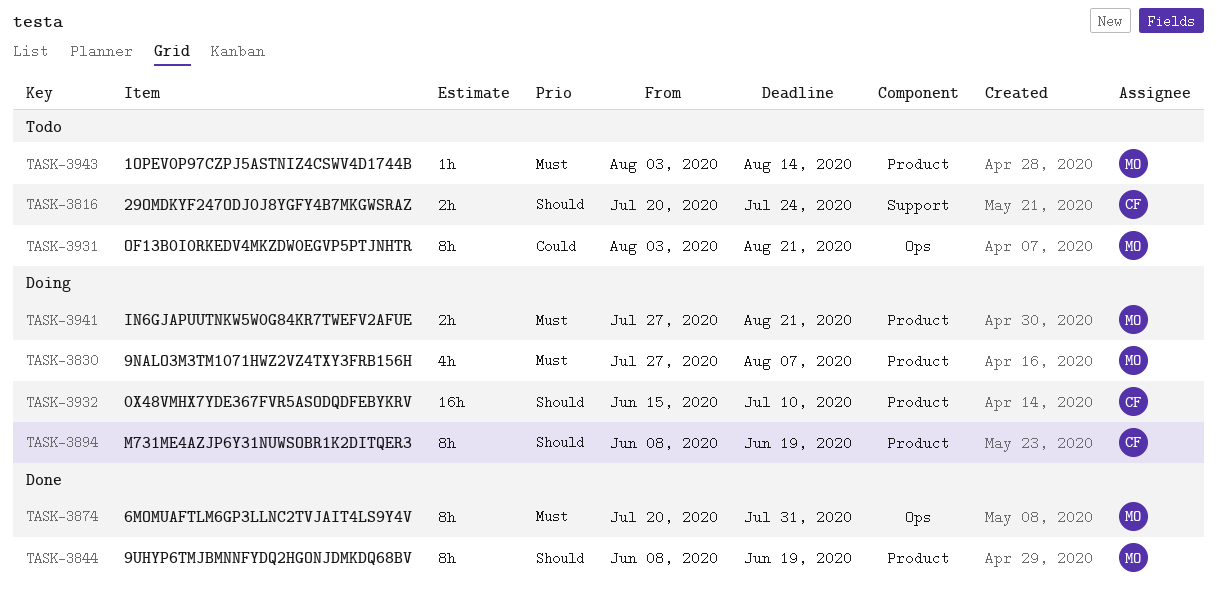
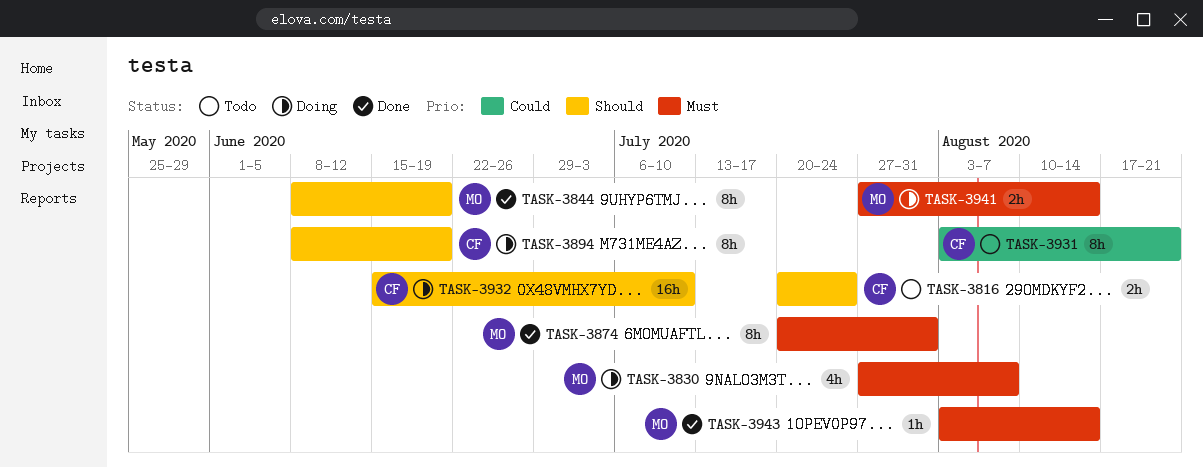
TASK-3931, owner: MO -> CF
TASK-3941, due: Aug 21 -> Aug 14
TASK-3943, status: Todo -> Done

